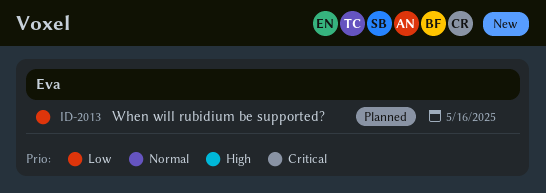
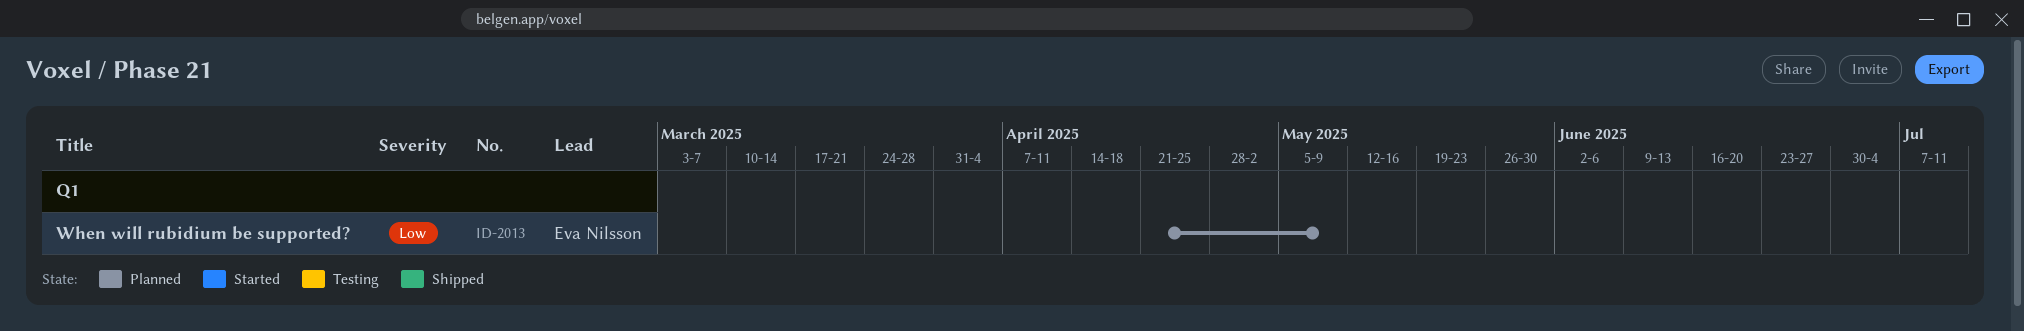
ID-2013, due: May 16 -> May 9

